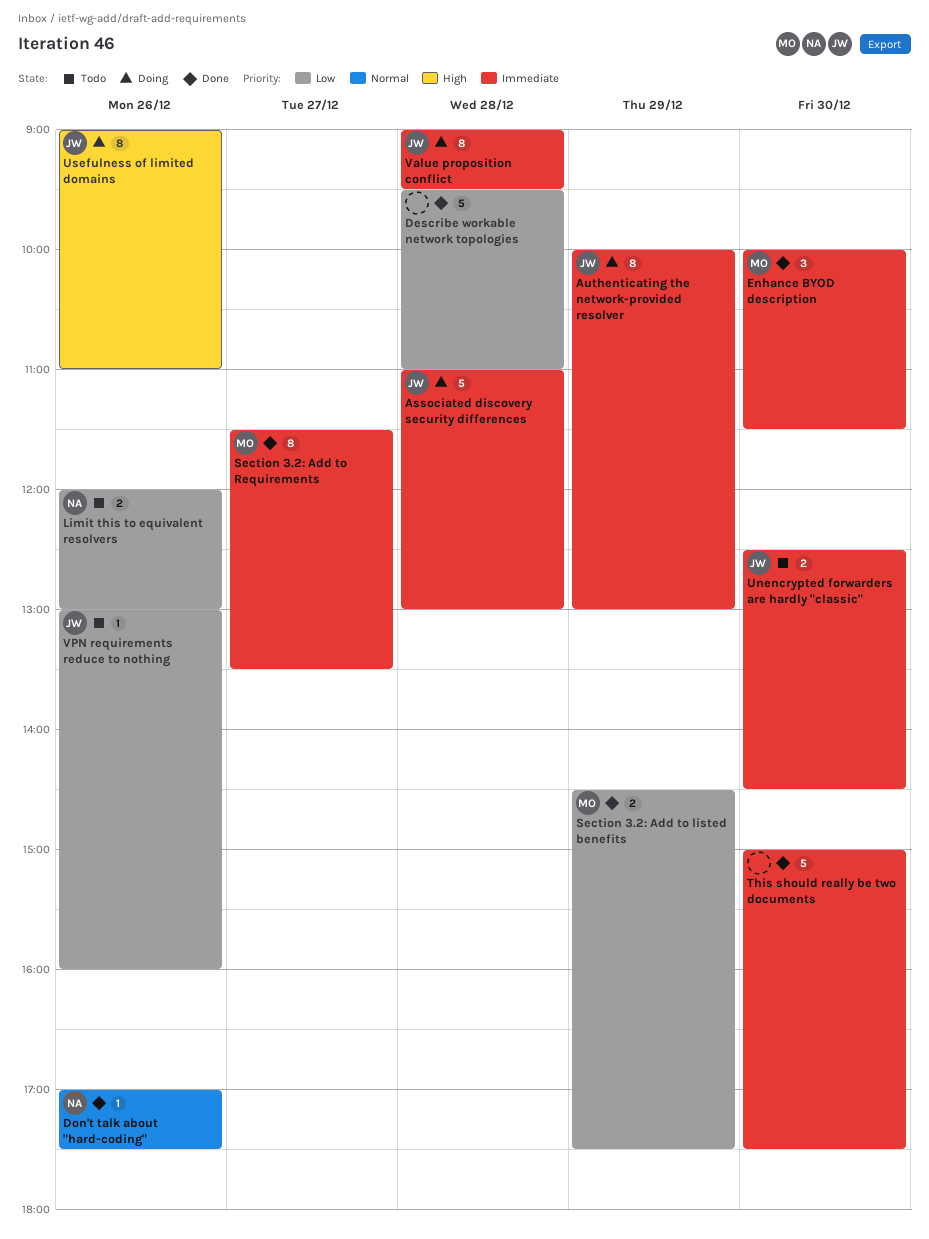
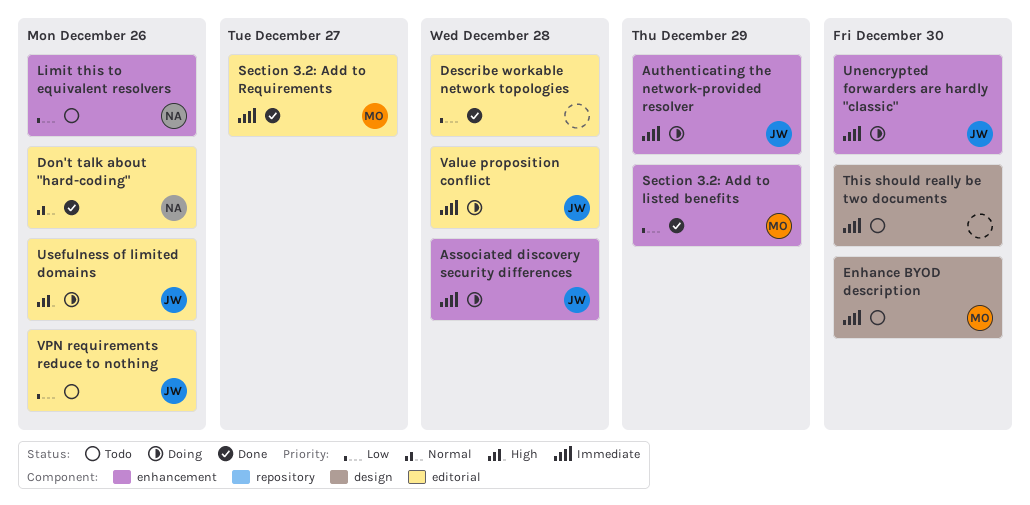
Enhance BYOD description, status: Done -> Todo
This should really be two documents, status: Done -> Todo
Unencrypted forwarders are hardly "classic", status: Todo -> Doing

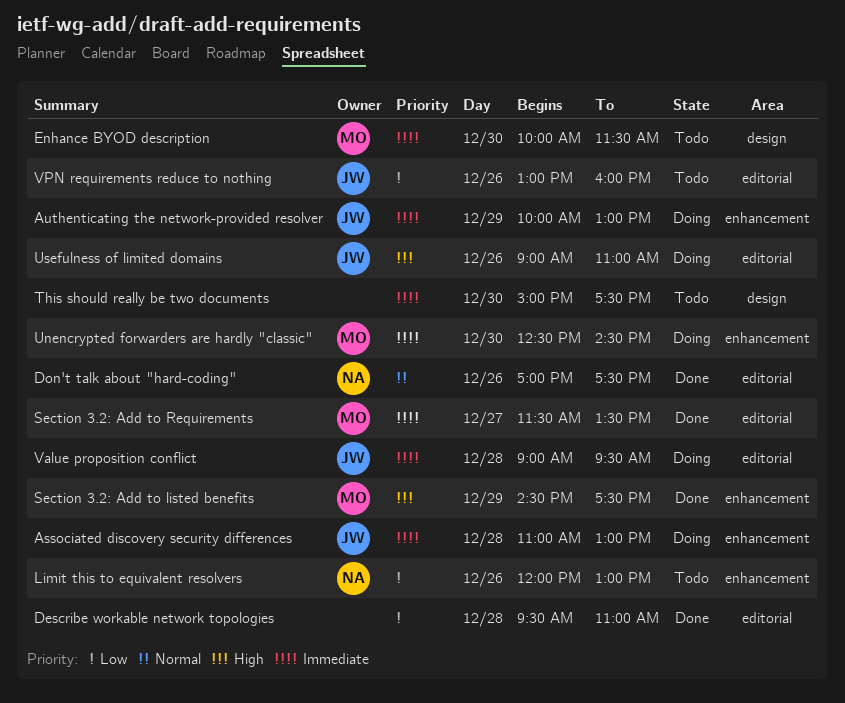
Section 3.2: Add to listed benefits, priority: Low -> High
Unencrypted forwarders are hardly "classic", owner: JW -> MO

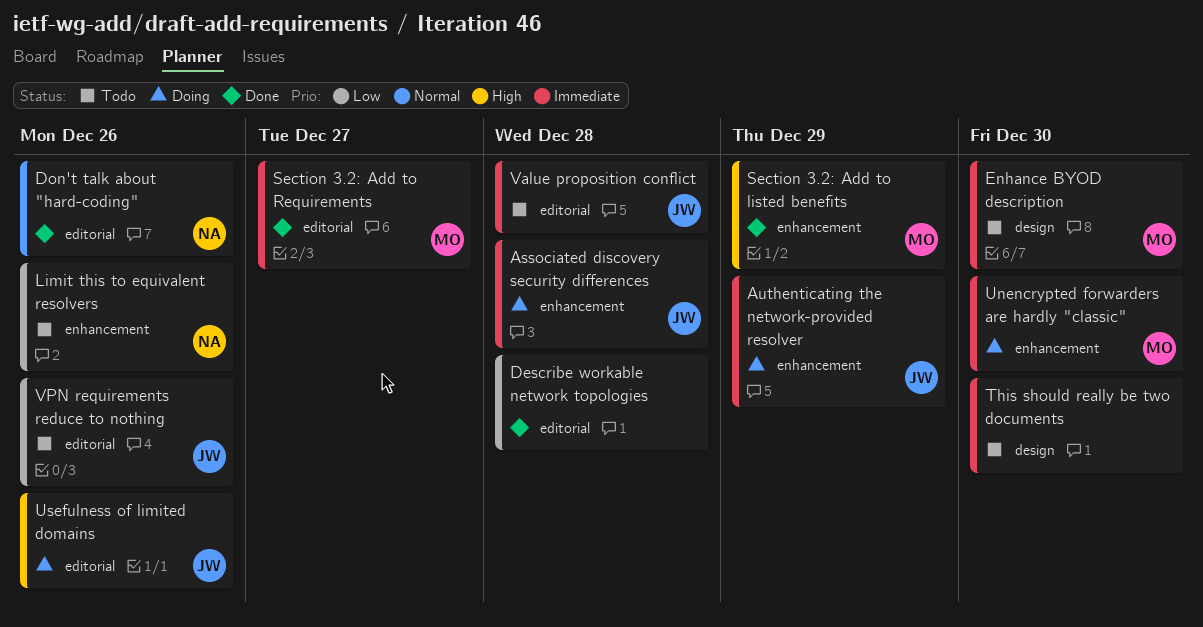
Value proposition conflict, status: Doing -> Todo

